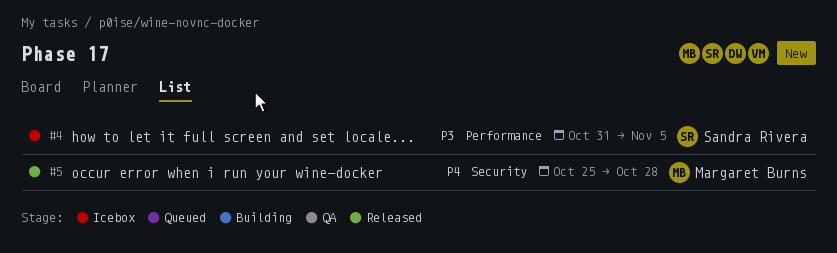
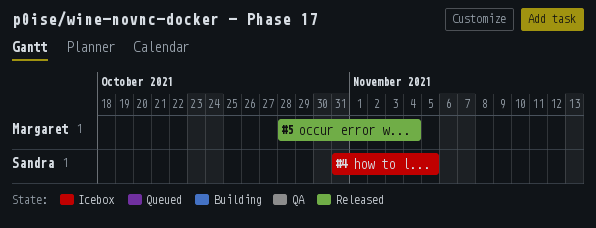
#5, start: Oct 25 -> Oct 28
#5, due: Oct 28 -> Nov 4

